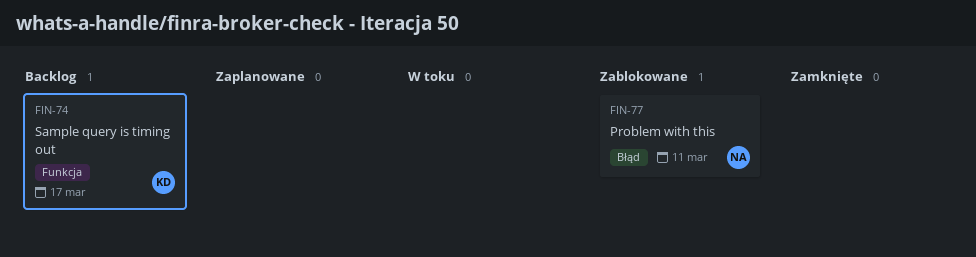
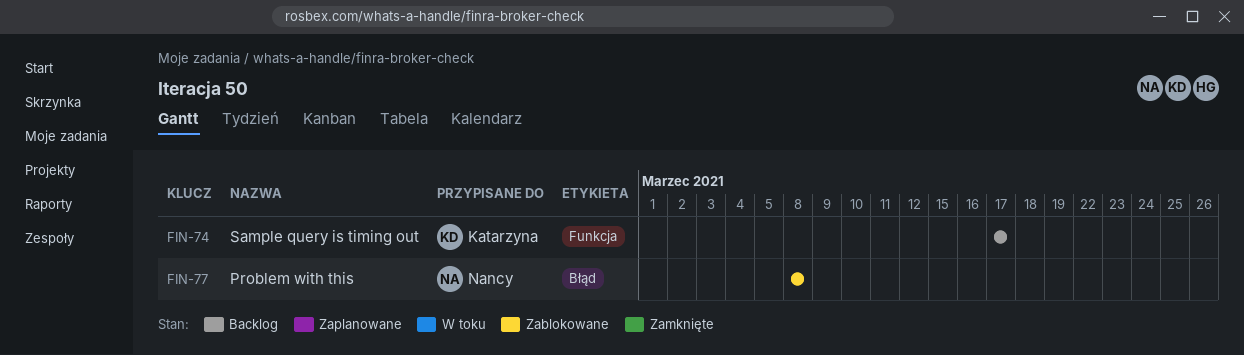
FIN-77, due: Mar 11 -> Mar 8

